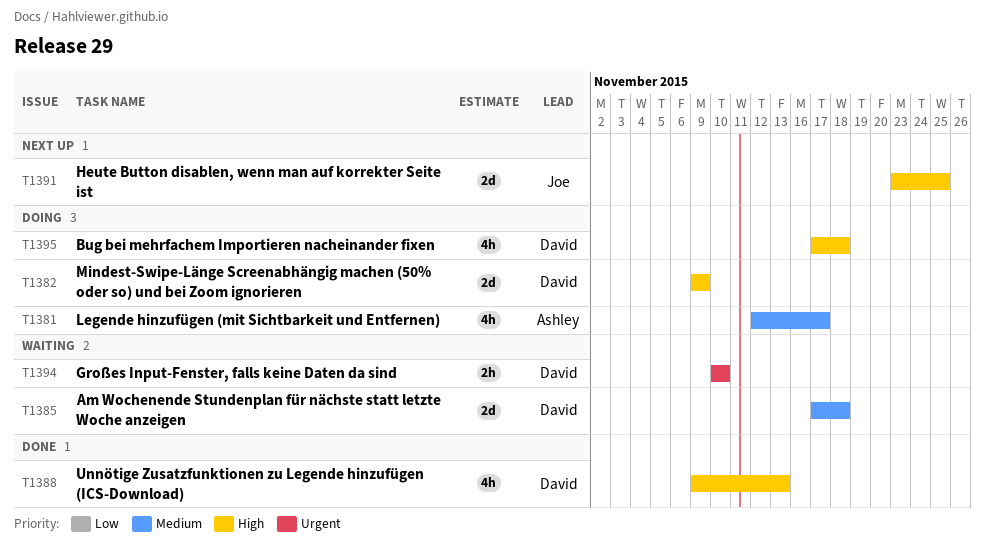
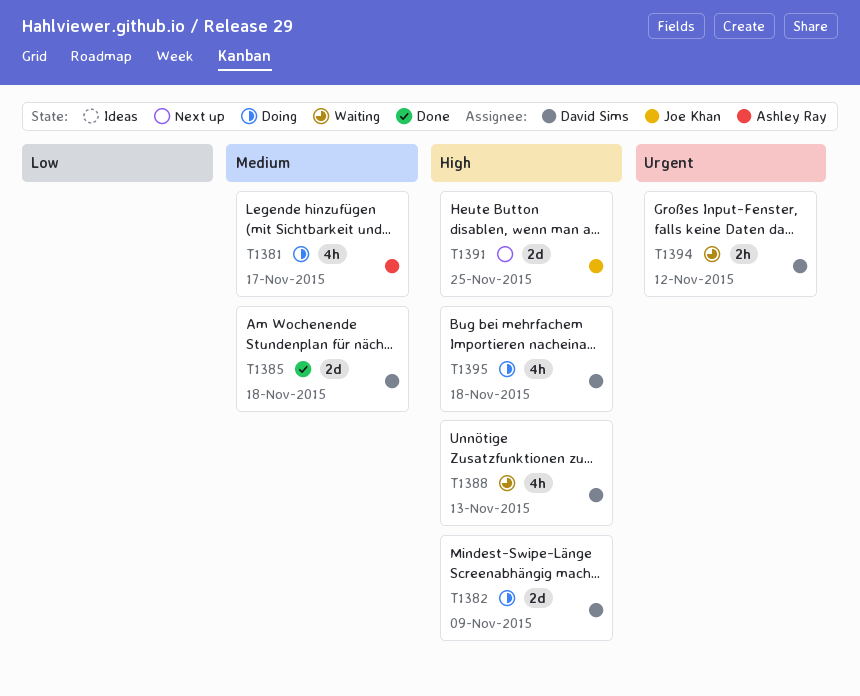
T1385, status: Waiting -> Done
T1388, status: Done -> Waiting
T1394, due: Nov 10 -> Nov 12

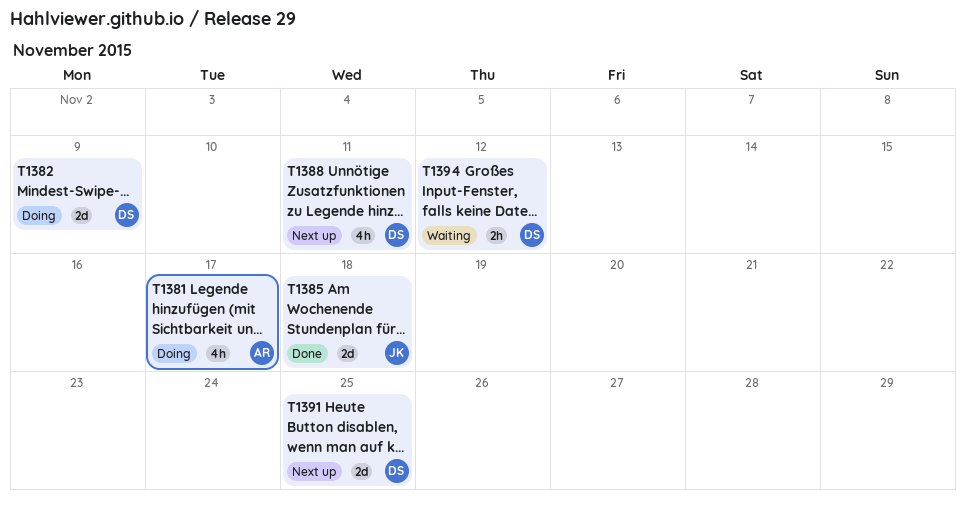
T1385, owner: David Sims -> Joe Khan
T1388, status: Waiting -> Next up
T1388, due: Nov 13 -> Nov 11
T1391, owner: Joe Khan -> David Sims
T1395: present -> none

